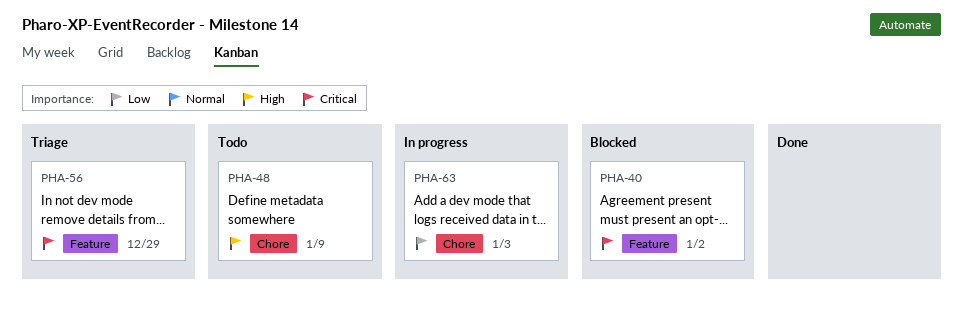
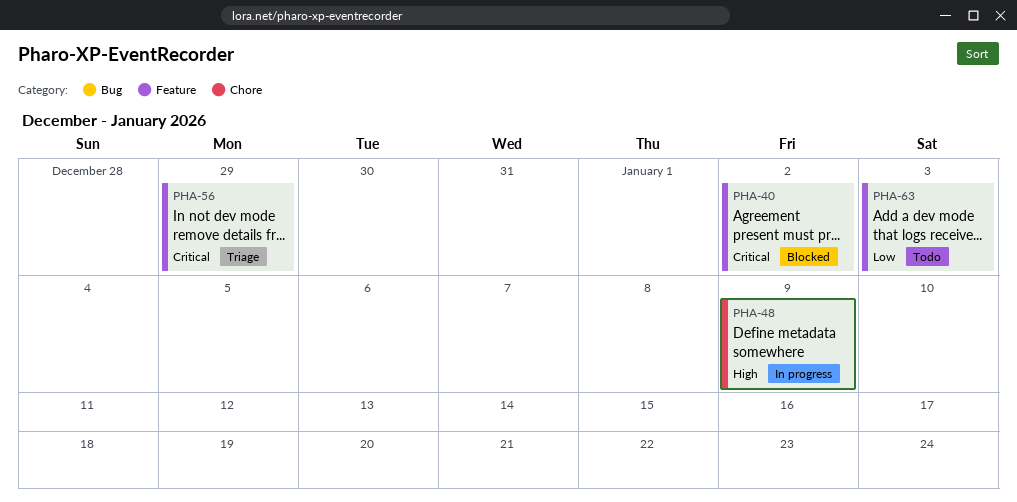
PHA-48, status: Todo -> In progress
PHA-63, status: In progress -> Todo
PHA-63, label: Chore -> Feature

